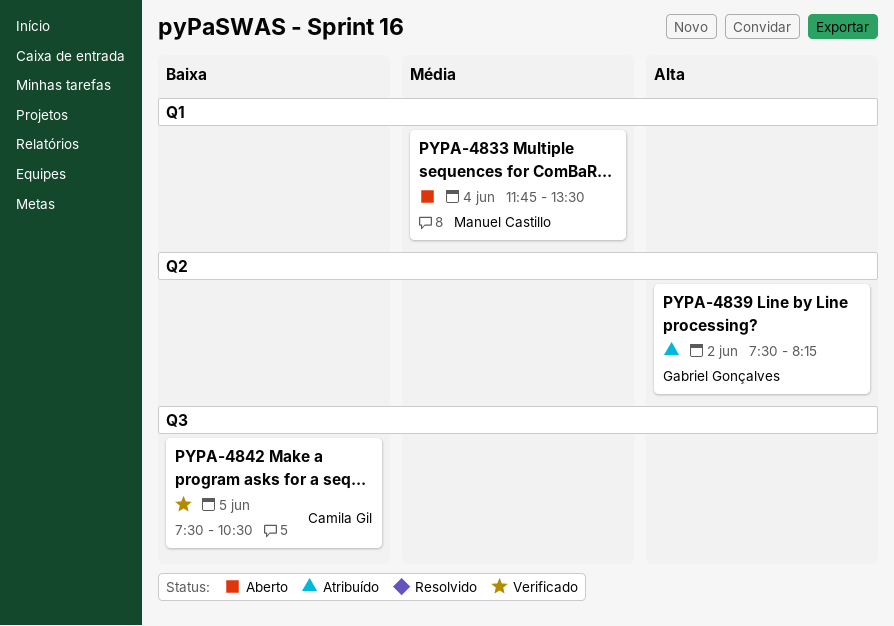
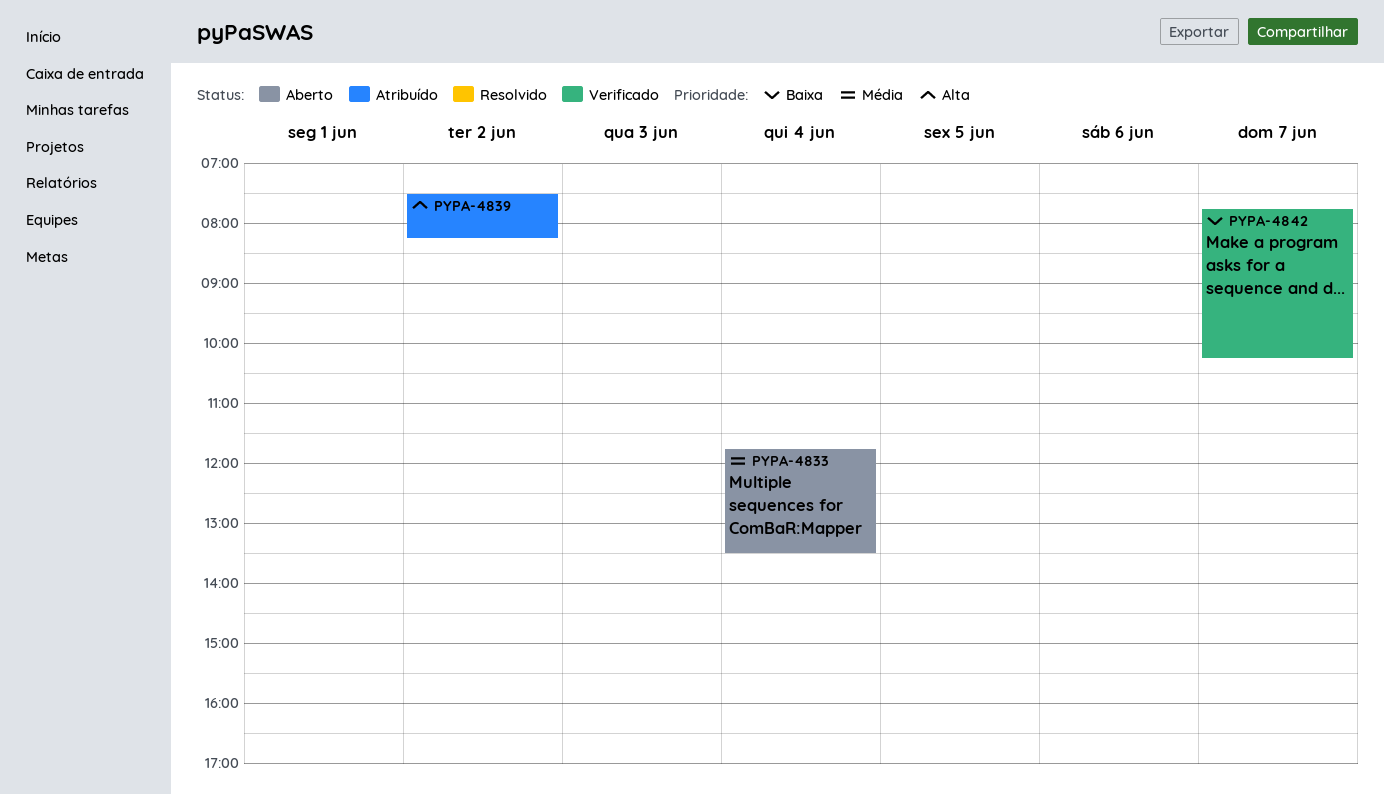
PYPA-4842, day: Jun 5 -> Jun 7
PYPA-4842, begins: 07:30 -> 07:45
PYPA-4842, ends: 10:30 -> 10:15

